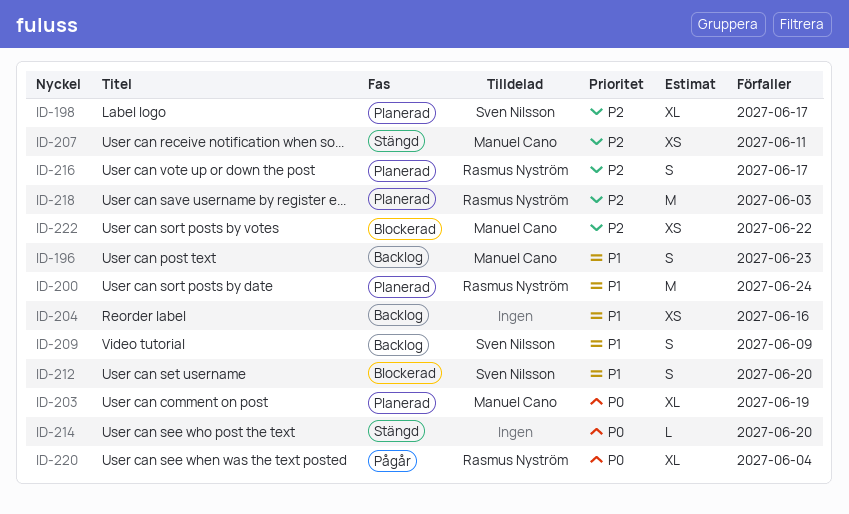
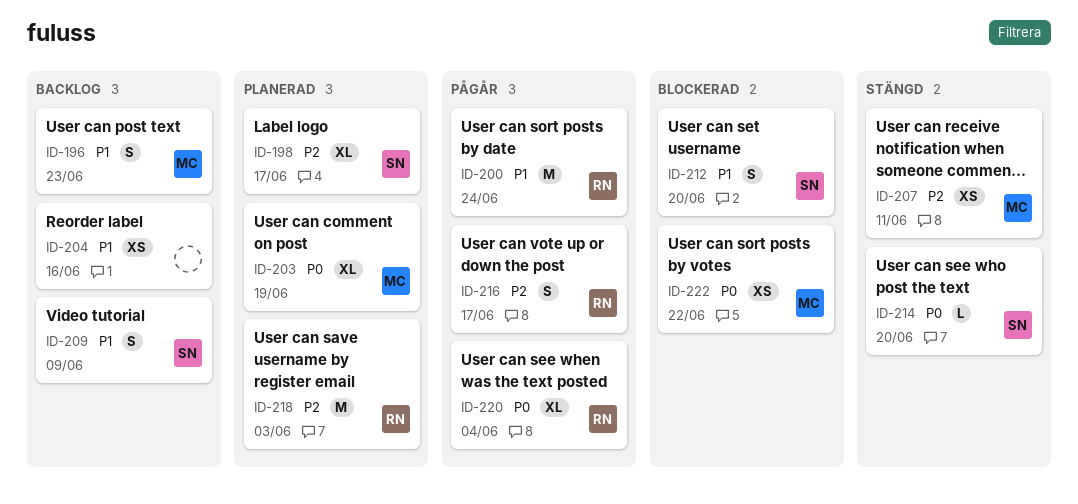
ID-200, status: Planerad -> Pågår
ID-214, owner: none -> Sven Nilsson
ID-216, status: Planerad -> Pågår
ID-222, priority: P2 -> P0

